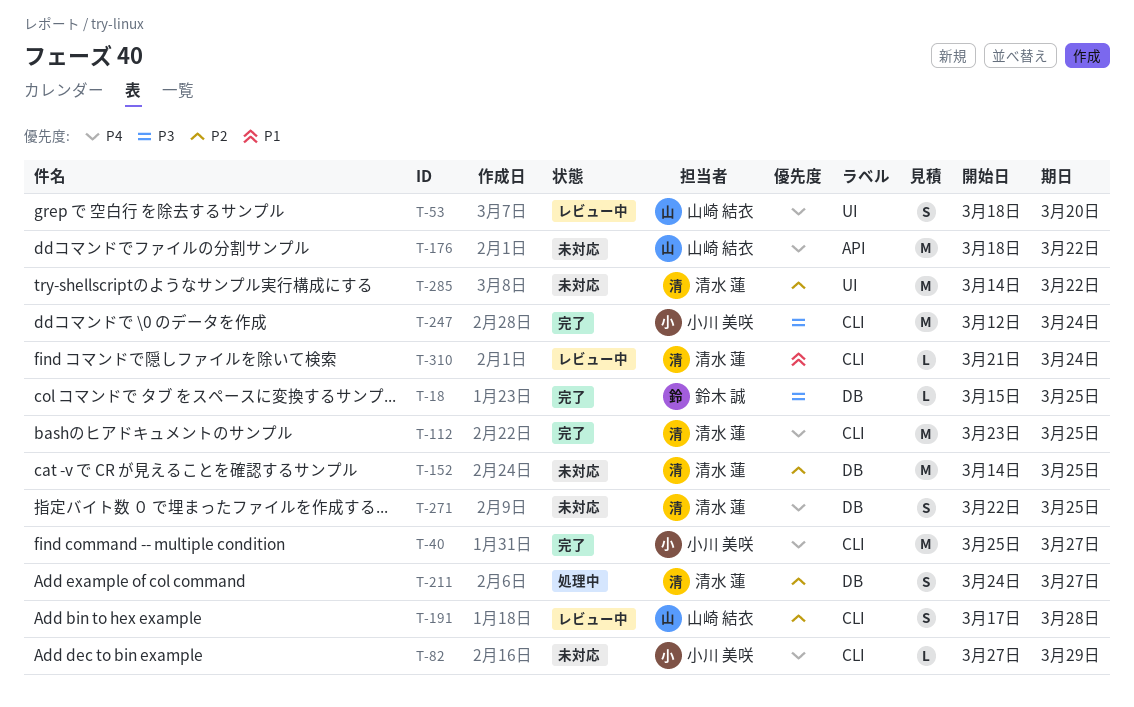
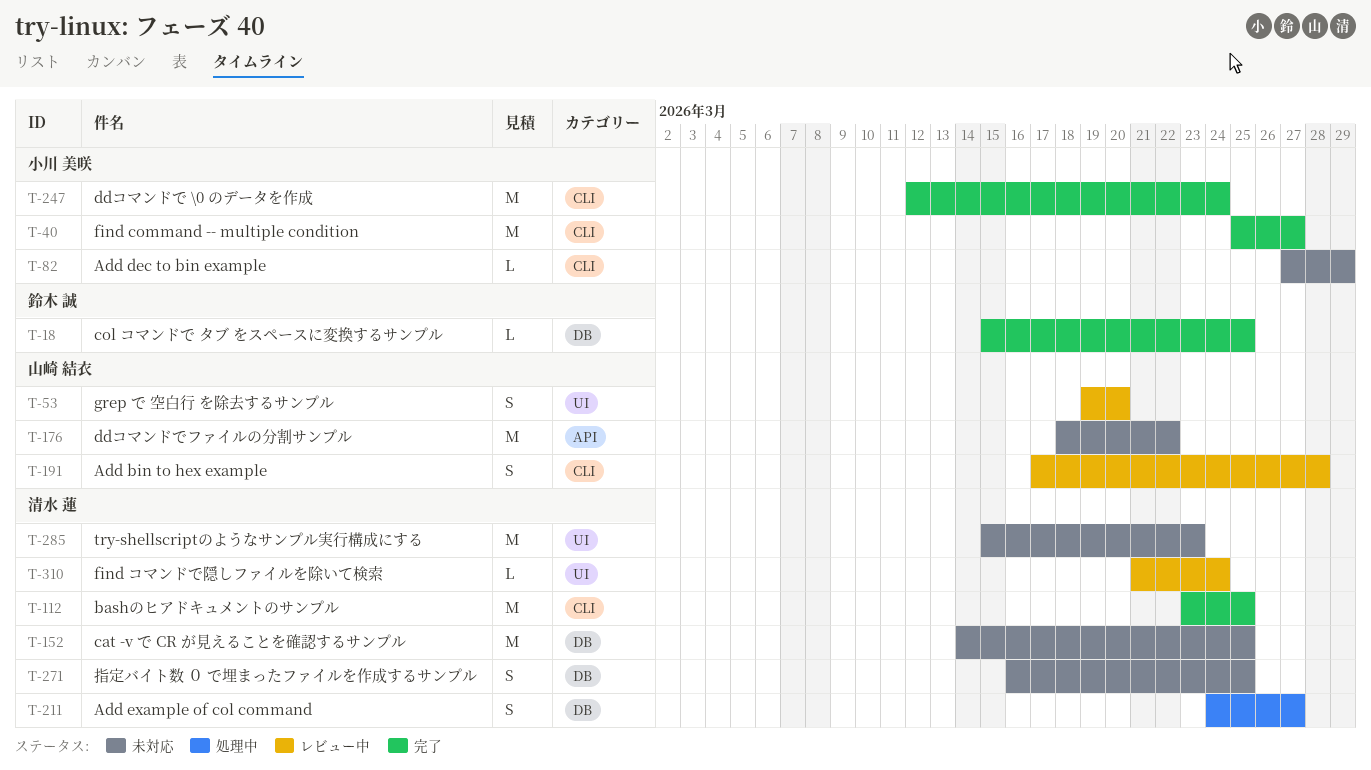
T-53, start: Mar 18 -> Mar 19
T-271, start: Mar 22 -> Mar 16
T-285, start: Mar 14 -> Mar 15
T-285, due: Mar 22 -> Mar 23
T-310, label: CLI -> UI

